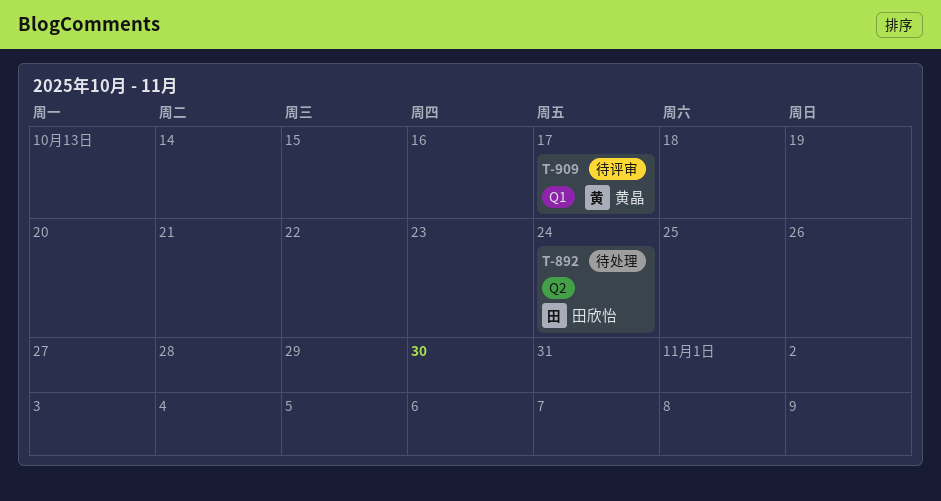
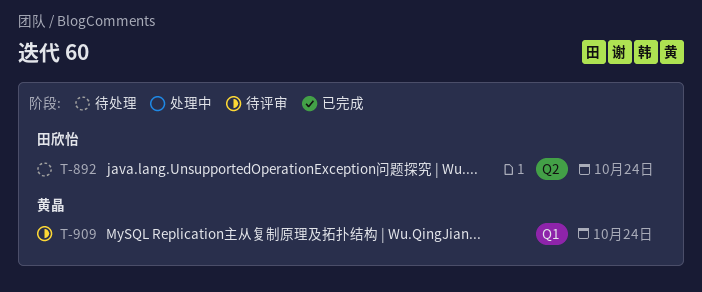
T-909, due: Oct 17 -> Oct 24

